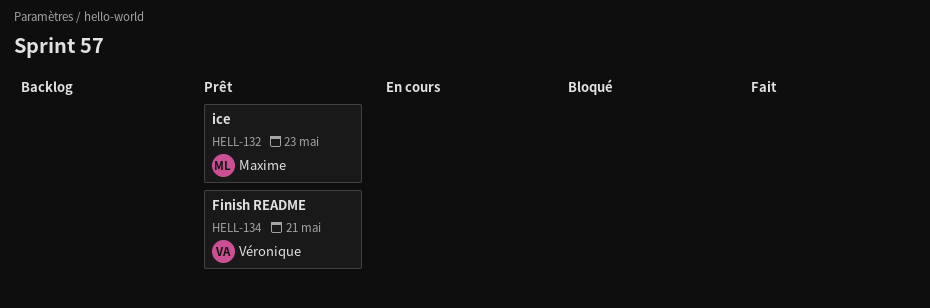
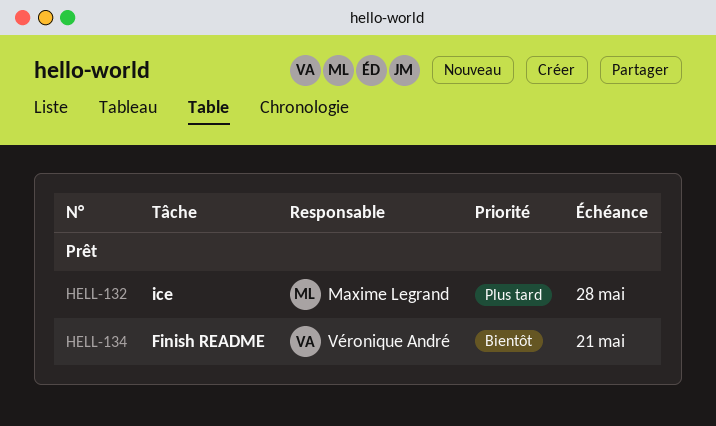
HELL-132, due: May 23 -> May 28

